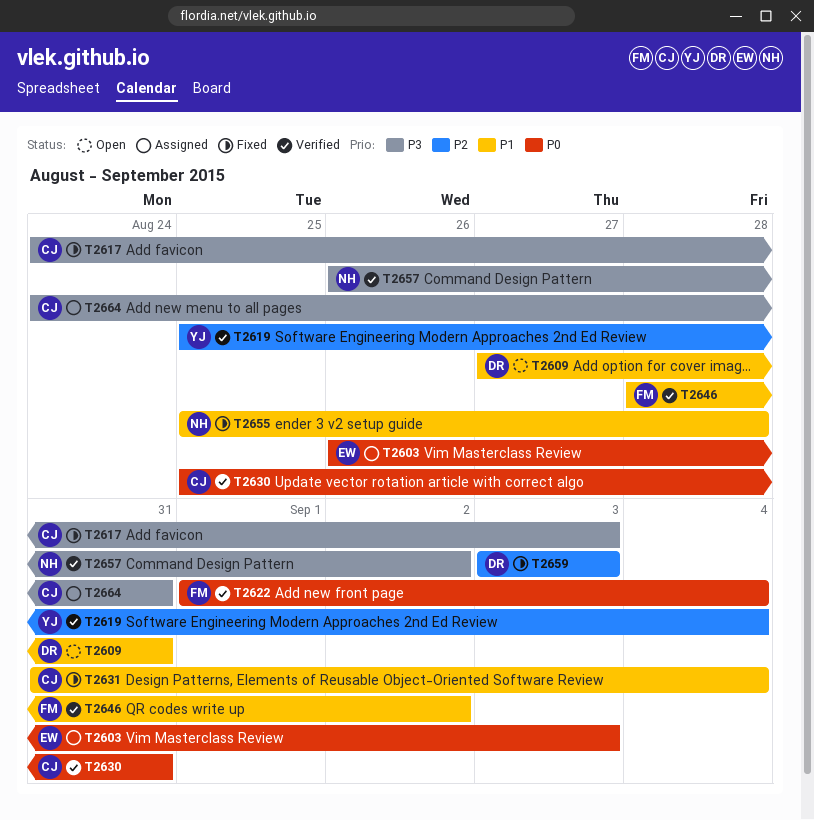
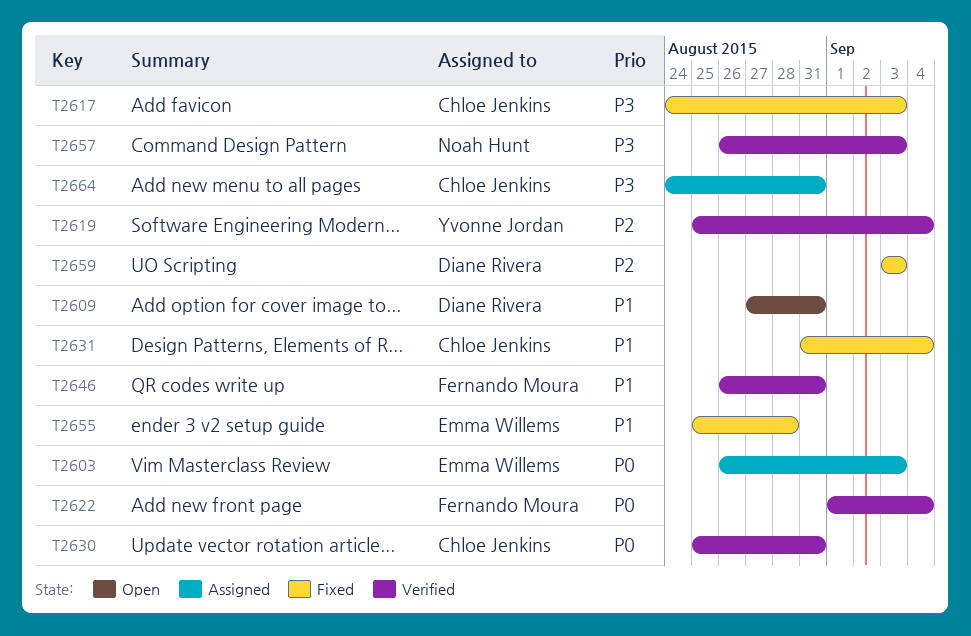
T2646, start: Aug 28 -> Aug 26
T2646, due: Sep 2 -> Aug 31
T2655, owner: Noah Hunt -> Emma Willems
T2657, due: Sep 2 -> Sep 3

